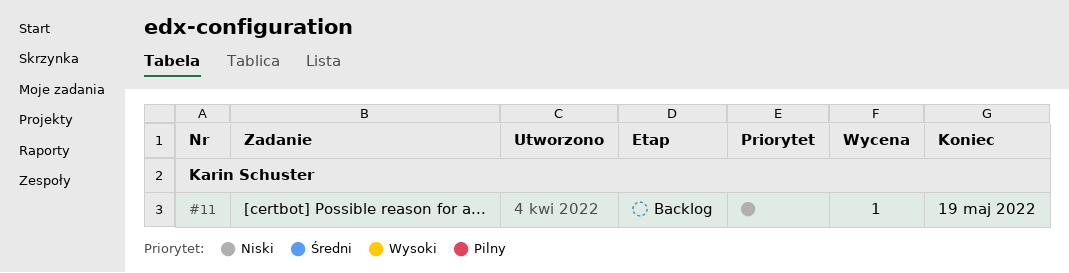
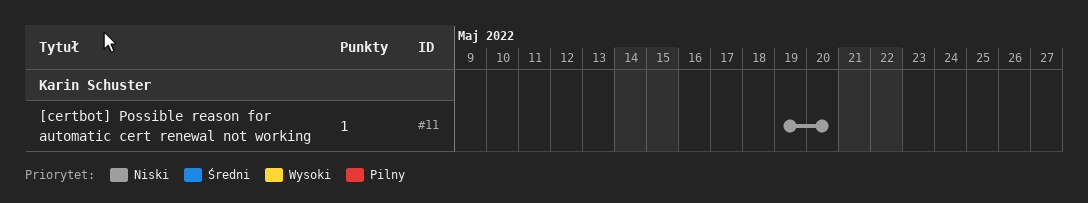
#11, due: May 19 -> May 20

